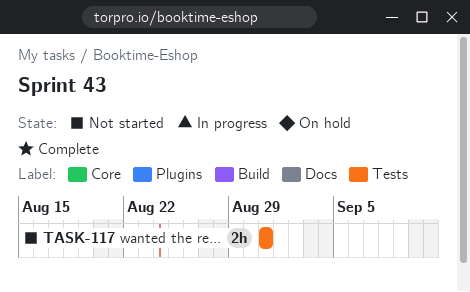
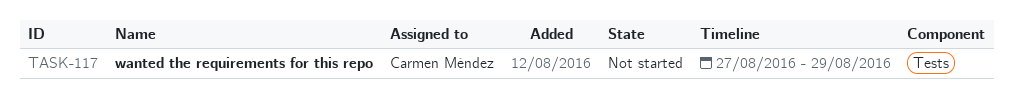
TASK-117, start: Aug 31 -> Aug 27
TASK-117, due: Aug 31 -> Aug 29

